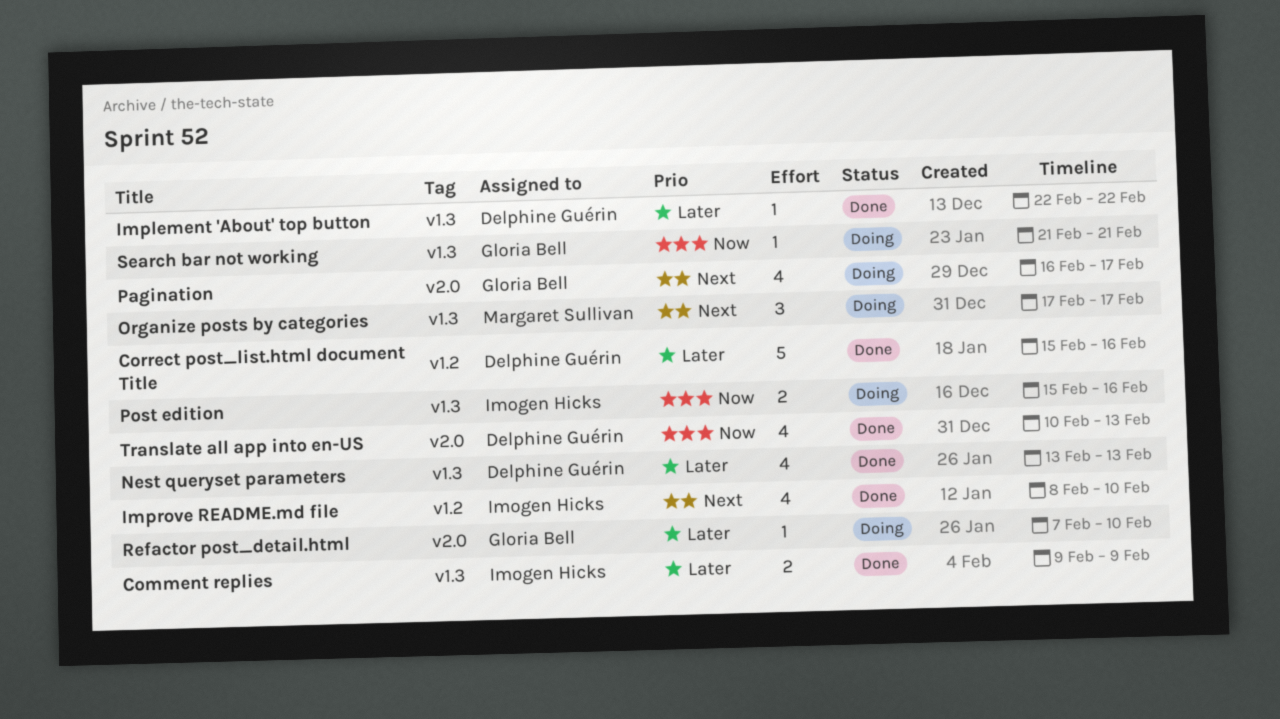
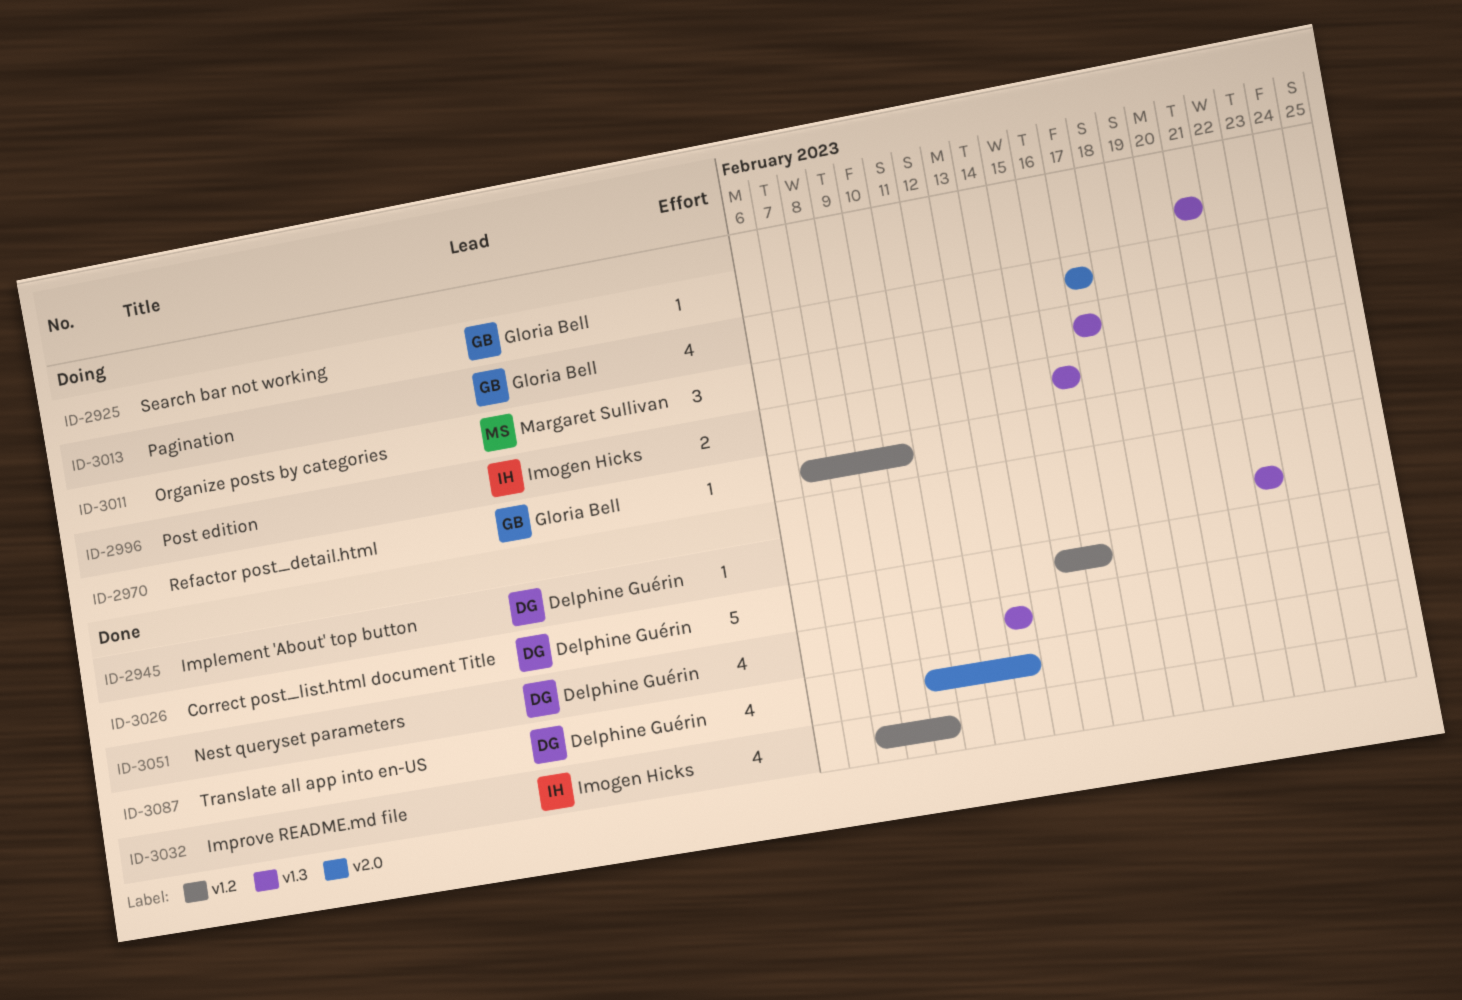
Comment replies: present -> none
Pagination, start: Feb 16 -> Feb 17
Post edition, start: Feb 15 -> Feb 16
Refactor post_detail.html, label: v2.0 -> v1.2

